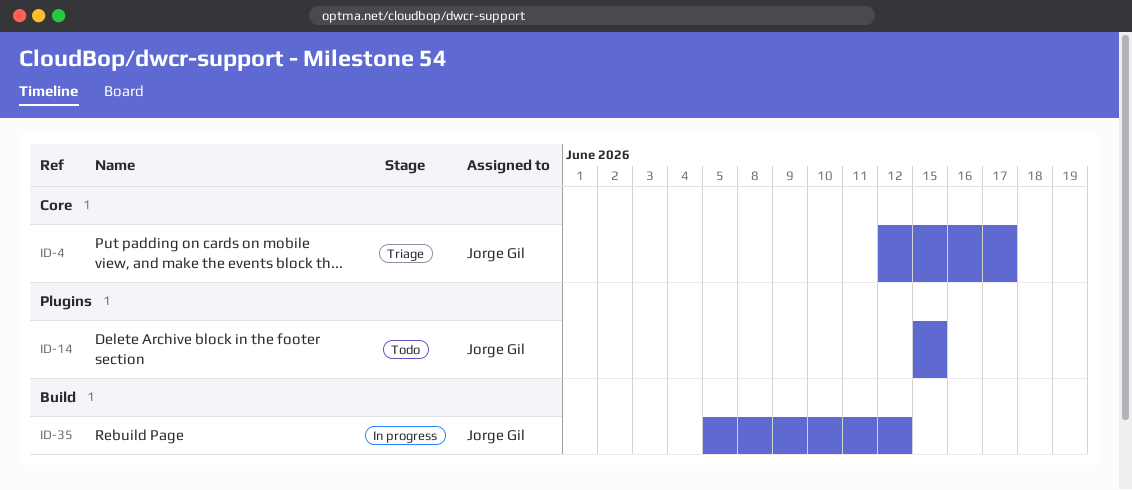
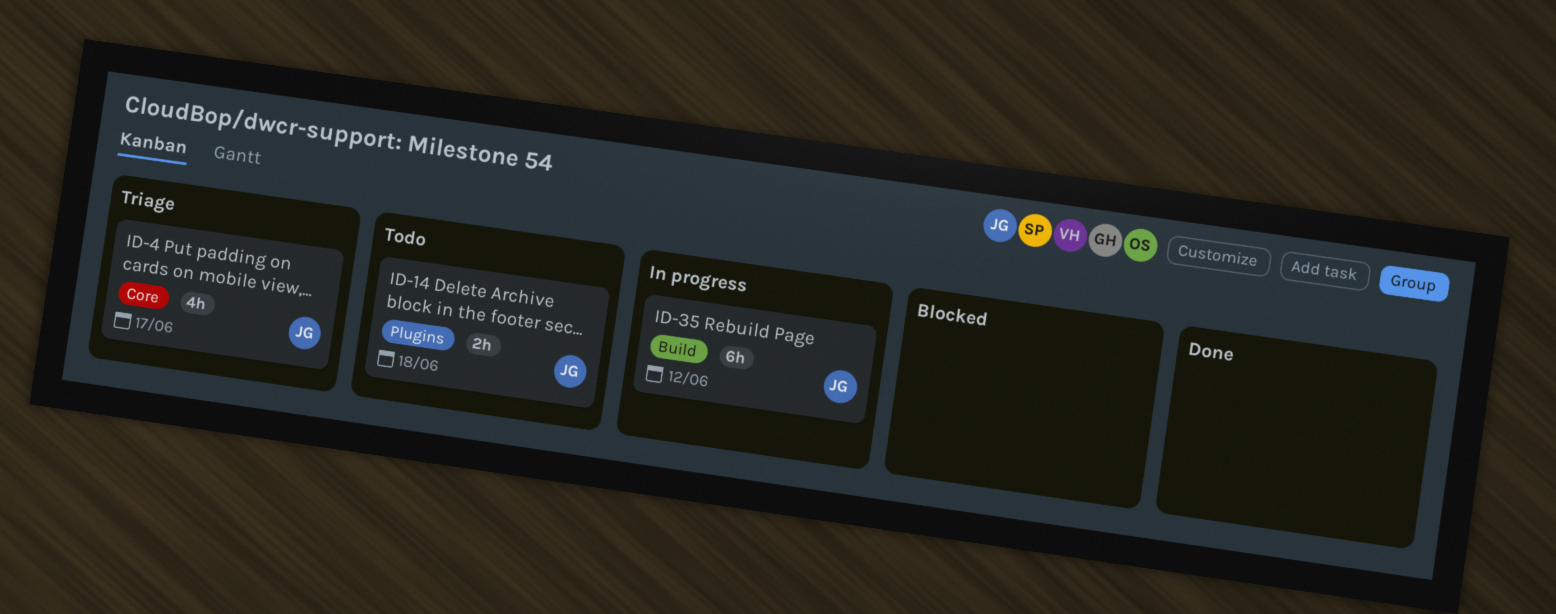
ID-14, due: Jun 15 -> Jun 18

